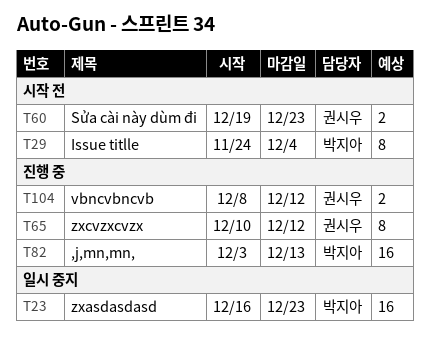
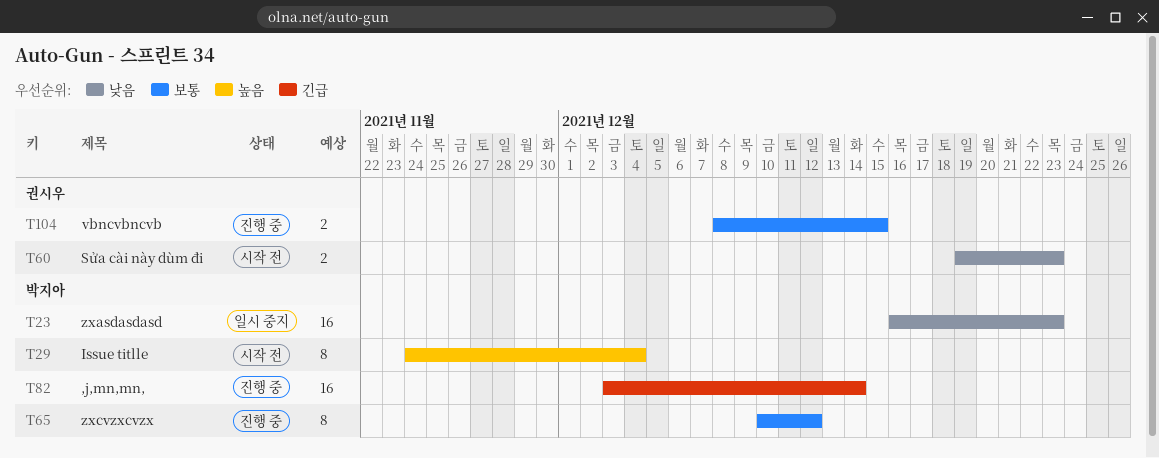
T65, owner: 권시우 -> 박지아
T82, due: Dec 13 -> Dec 14
T104, due: Dec 12 -> Dec 15

